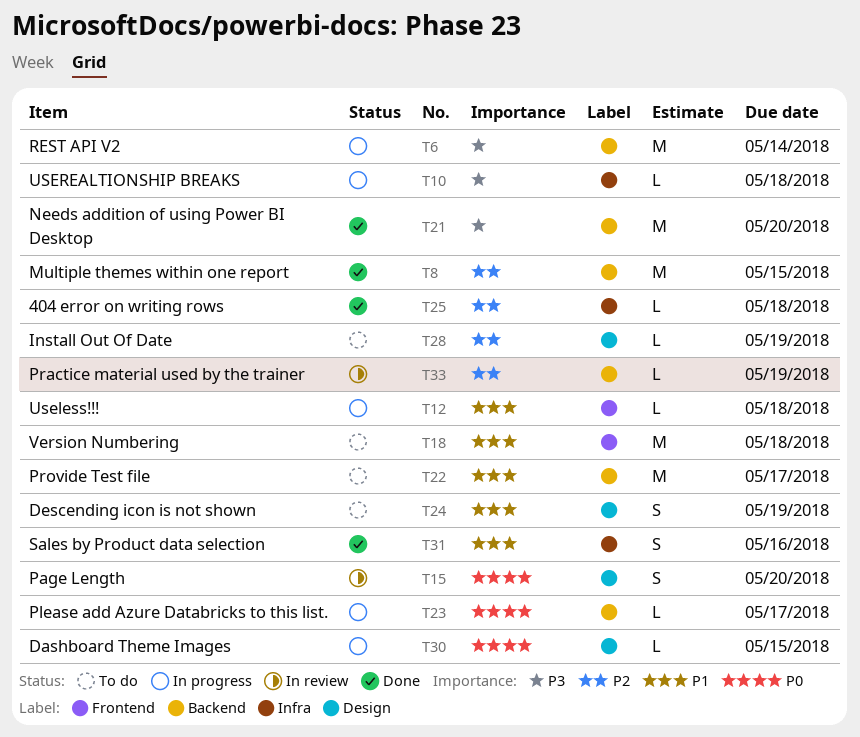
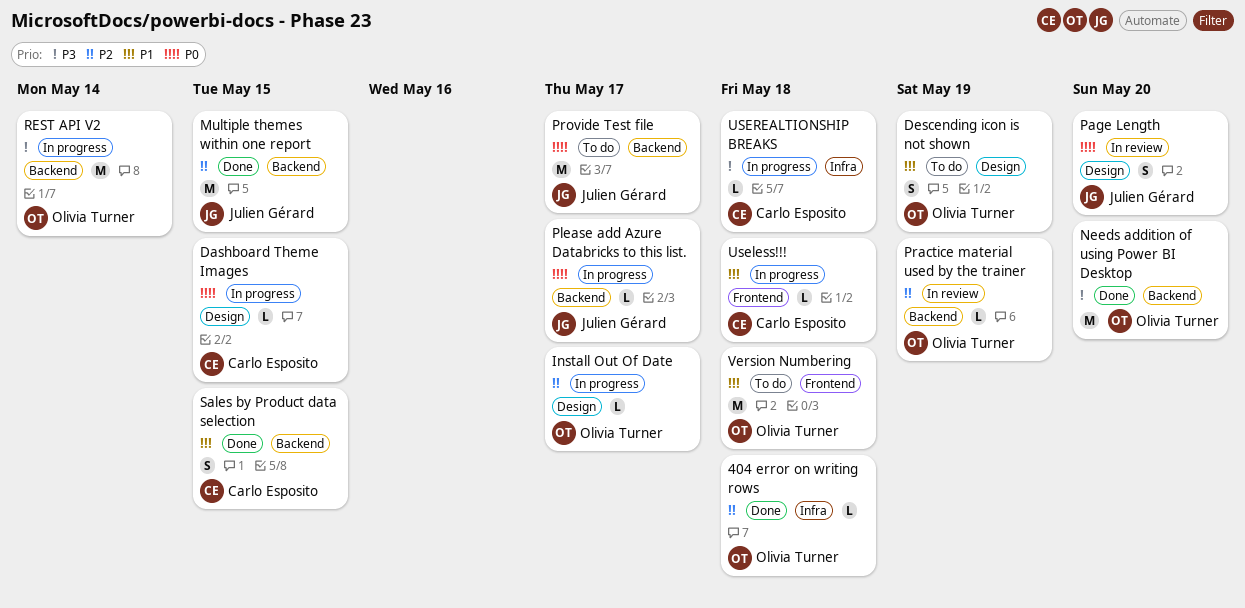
Install Out Of Date, status: To do -> In progress
Install Out Of Date, due: May 19 -> May 17
Provide Test file, priority: P1 -> P0
Sales by Product data selection, label: Infra -> Backend
Sales by Product data selection, due: May 16 -> May 15

